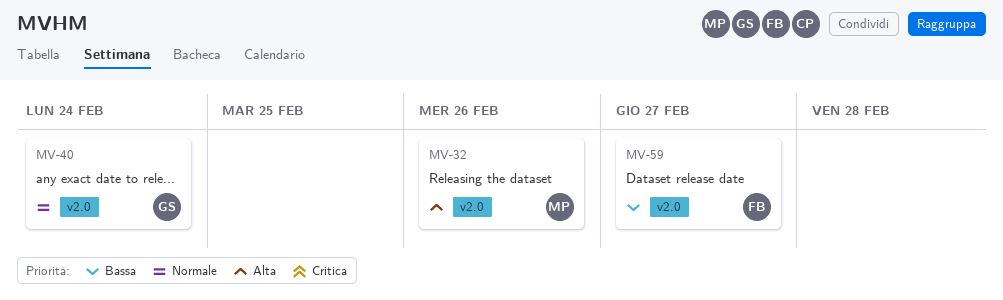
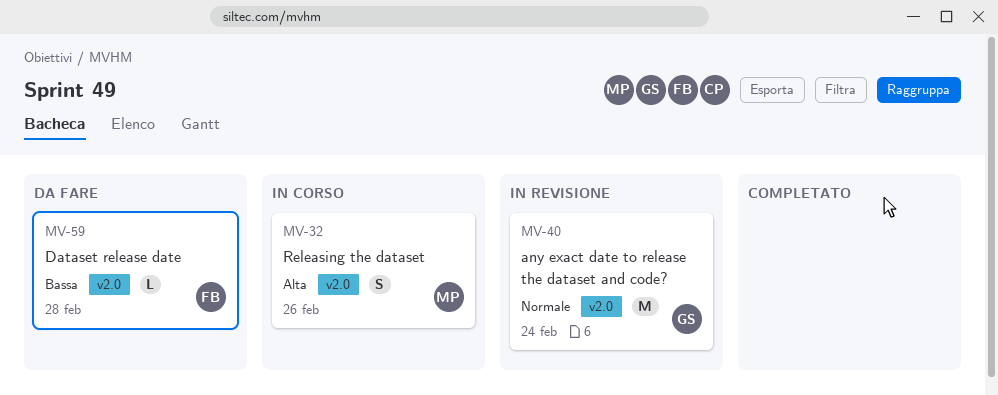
MV-59, due: Feb 27 -> Feb 28

